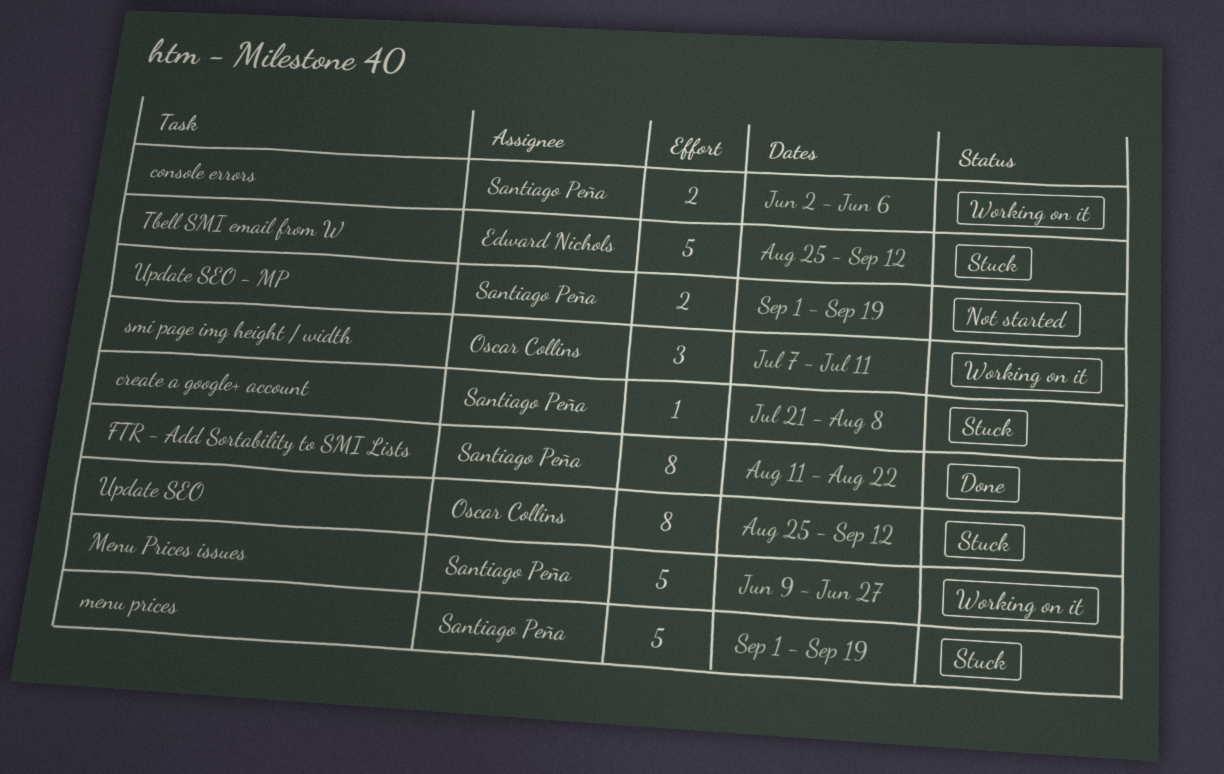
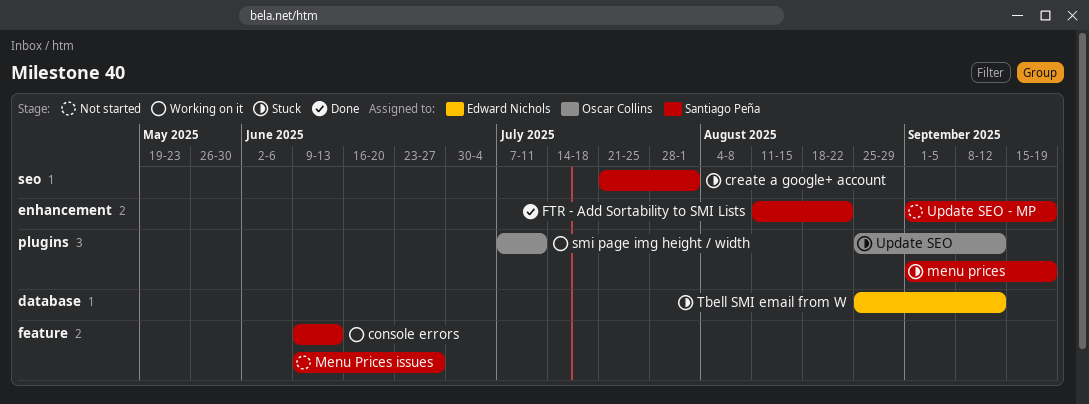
console errors, start: Jun 2 -> Jun 9
console errors, due: Jun 6 -> Jun 13
create a google+ account, due: Aug 8 -> Aug 1
Menu Prices issues, status: Working on it -> Not started

